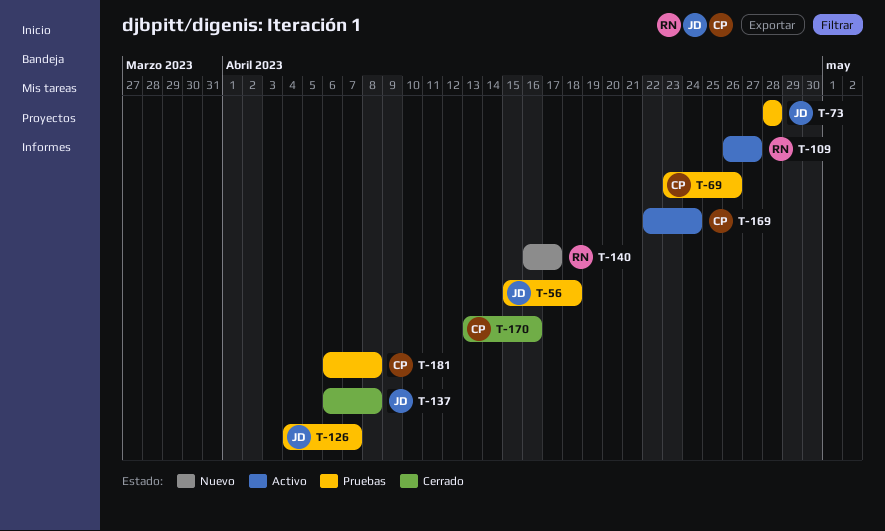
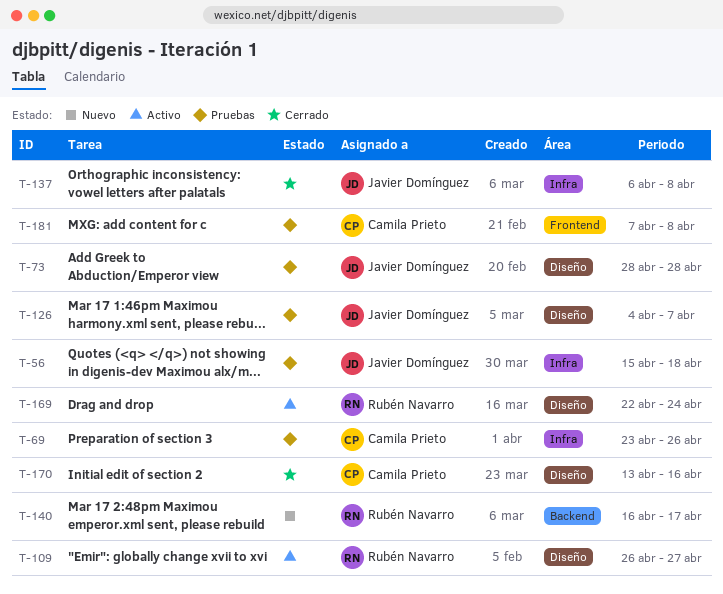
T-169, owner: Camila Prieto -> Rubén Navarro
T-181, start: Apr 6 -> Apr 7

